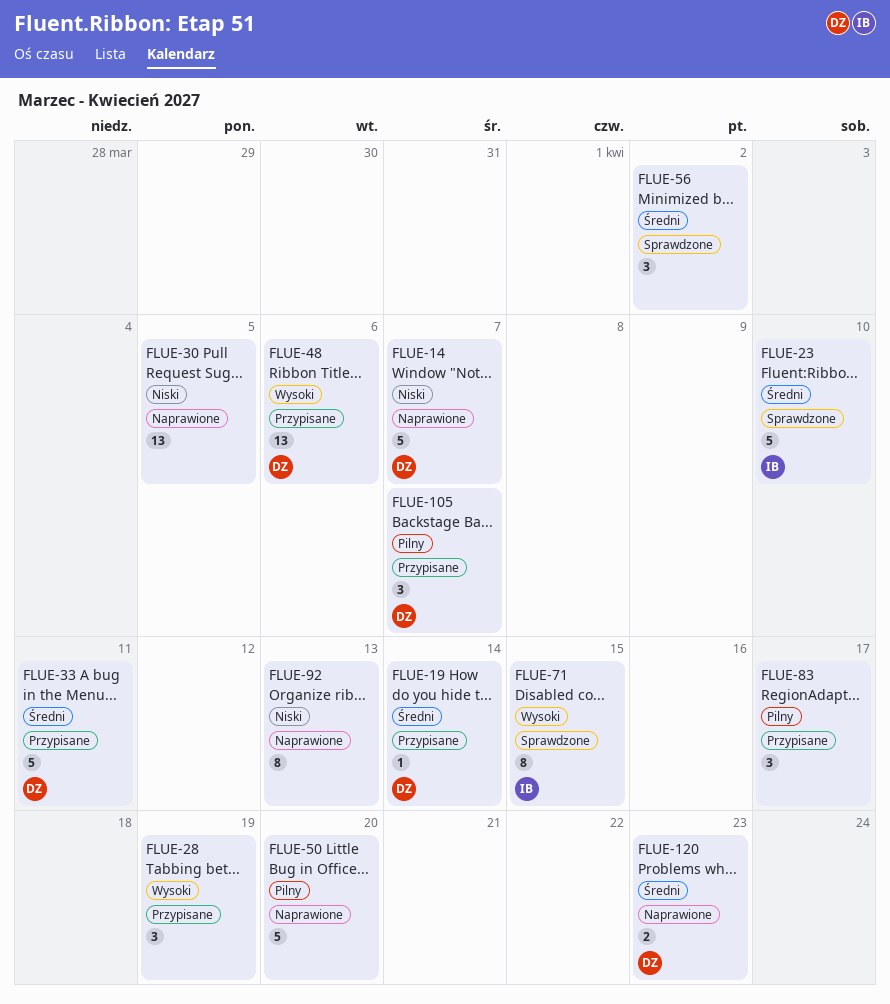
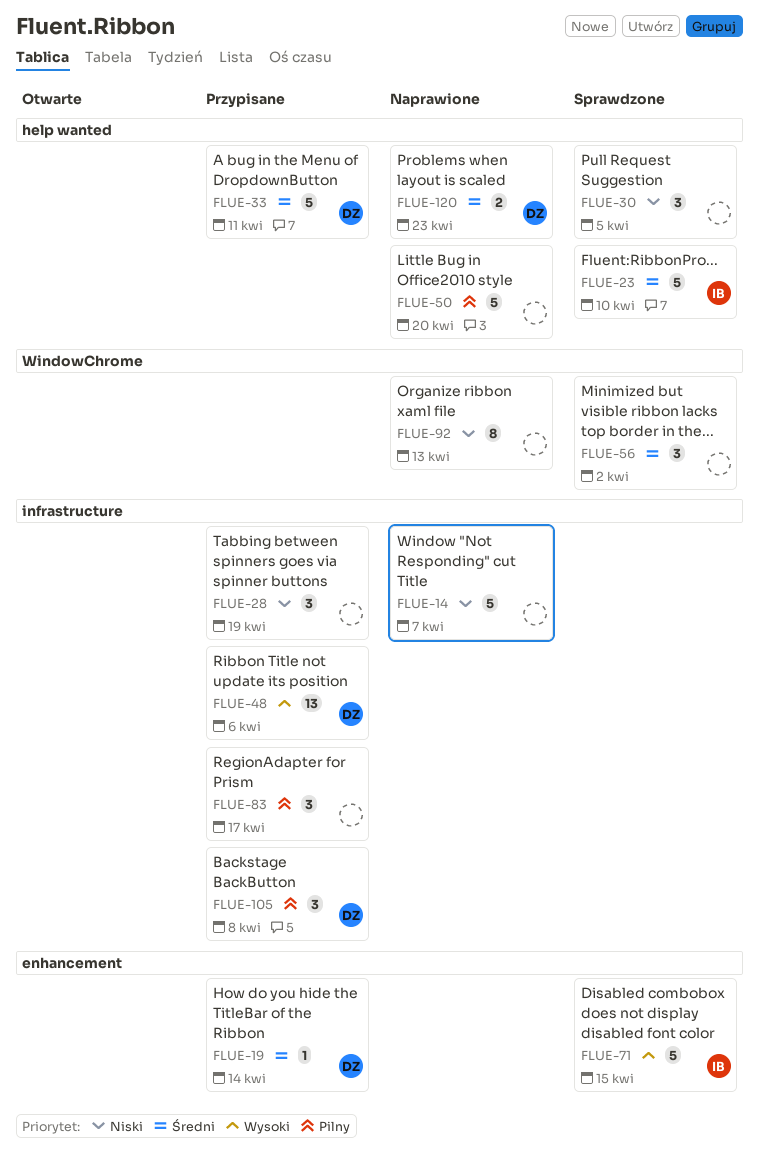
FLUE-14, owner: DZ -> none
FLUE-28, priority: Wysoki -> Niski
FLUE-30, status: Naprawione -> Sprawdzone
FLUE-30, estimate: 13 -> 3
FLUE-71, estimate: 8 -> 5
FLUE-105, due: Apr 7 -> Apr 8

